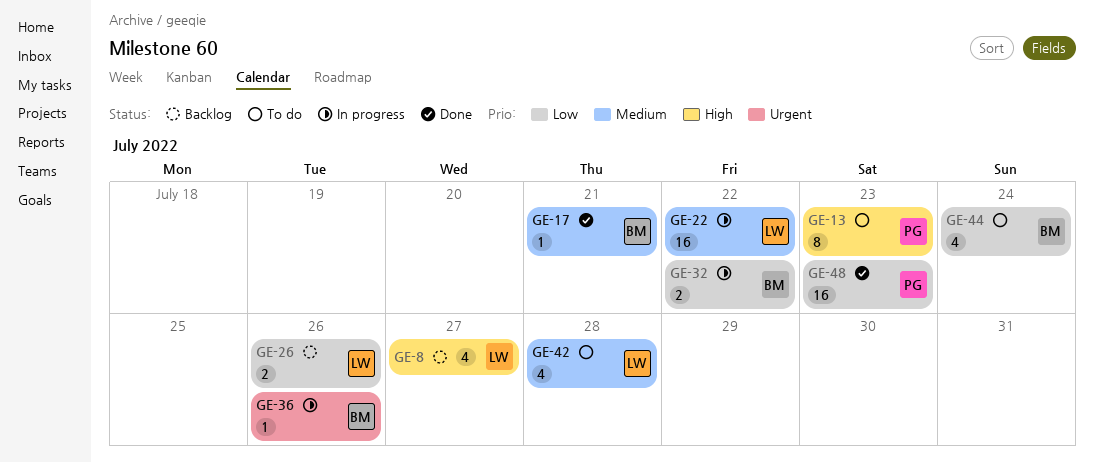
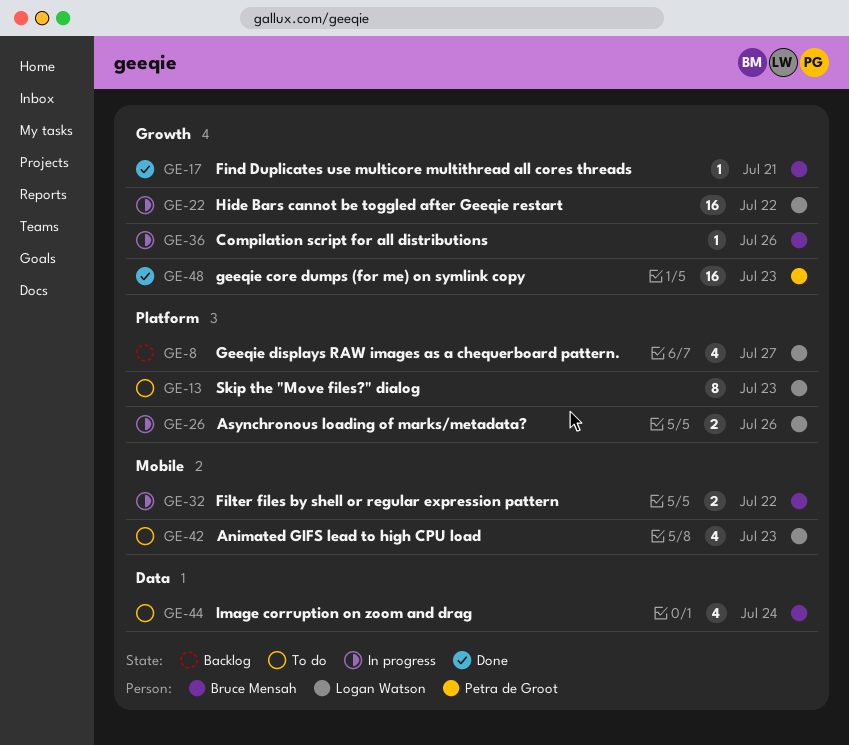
GE-13, owner: Petra de Groot -> Logan Watson
GE-26, status: Backlog -> In progress
GE-42, due: Jul 28 -> Jul 23

